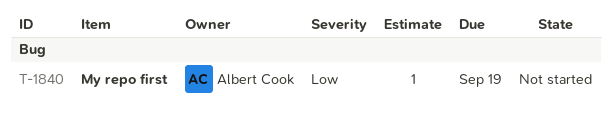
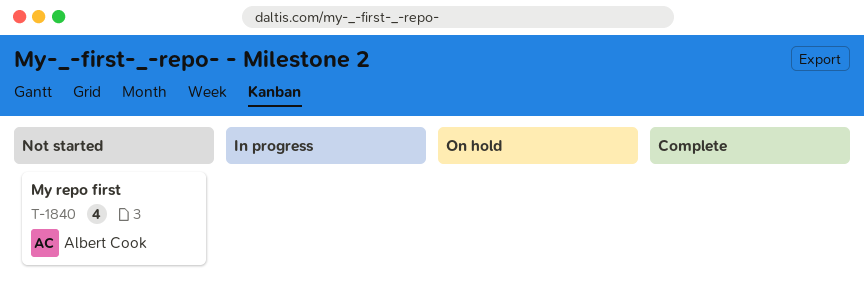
T-1840, estimate: 1 -> 4

